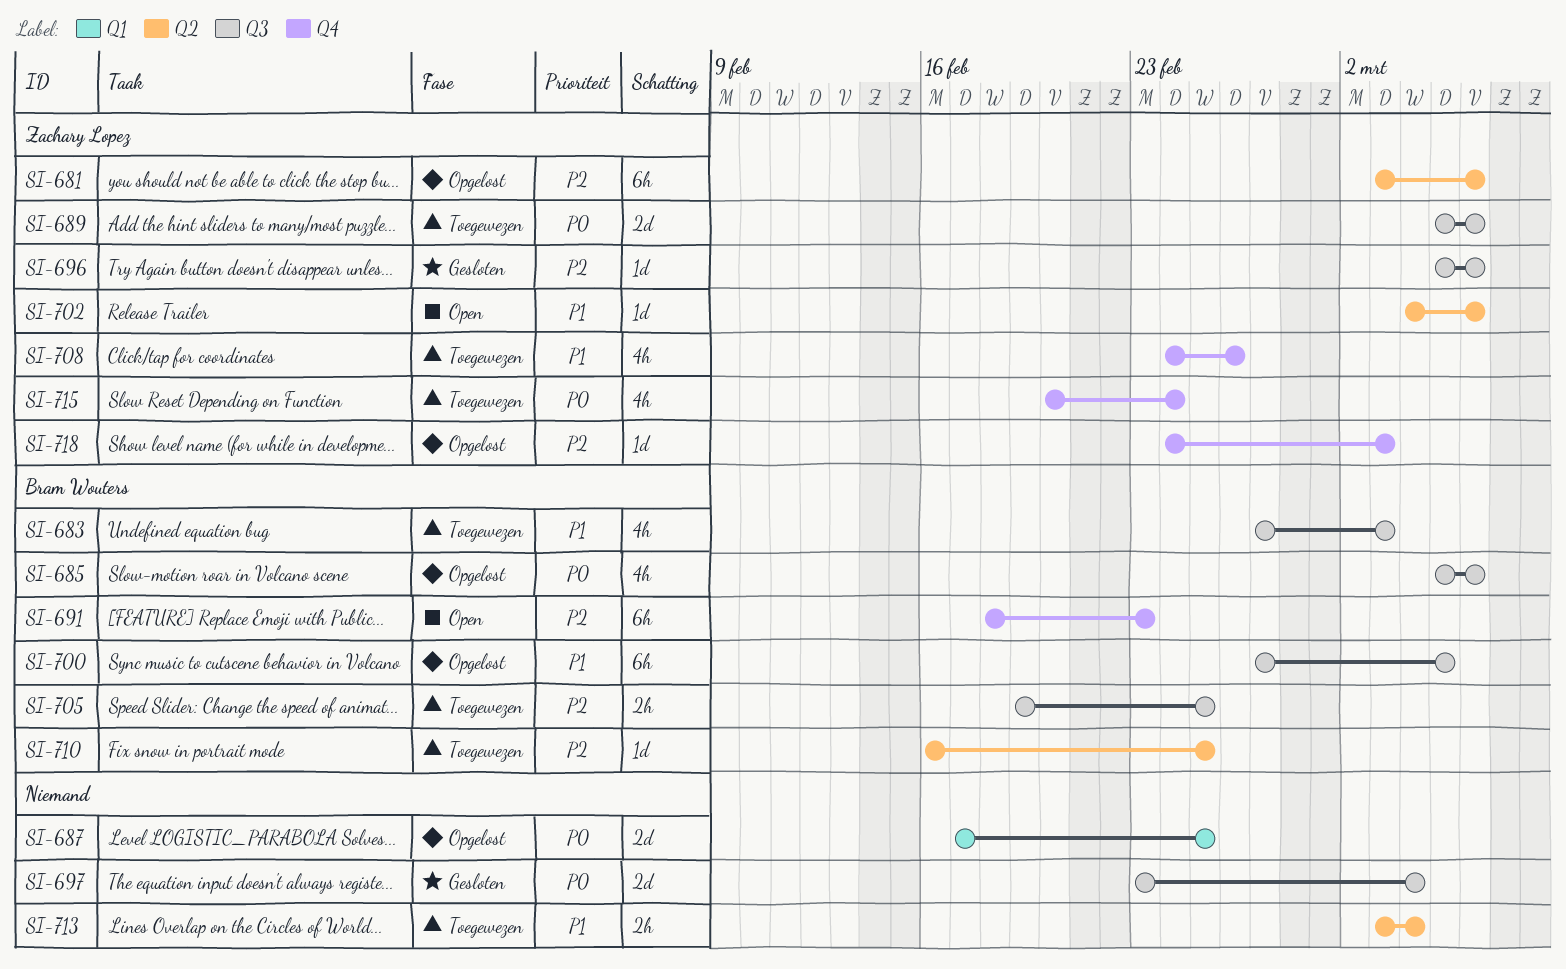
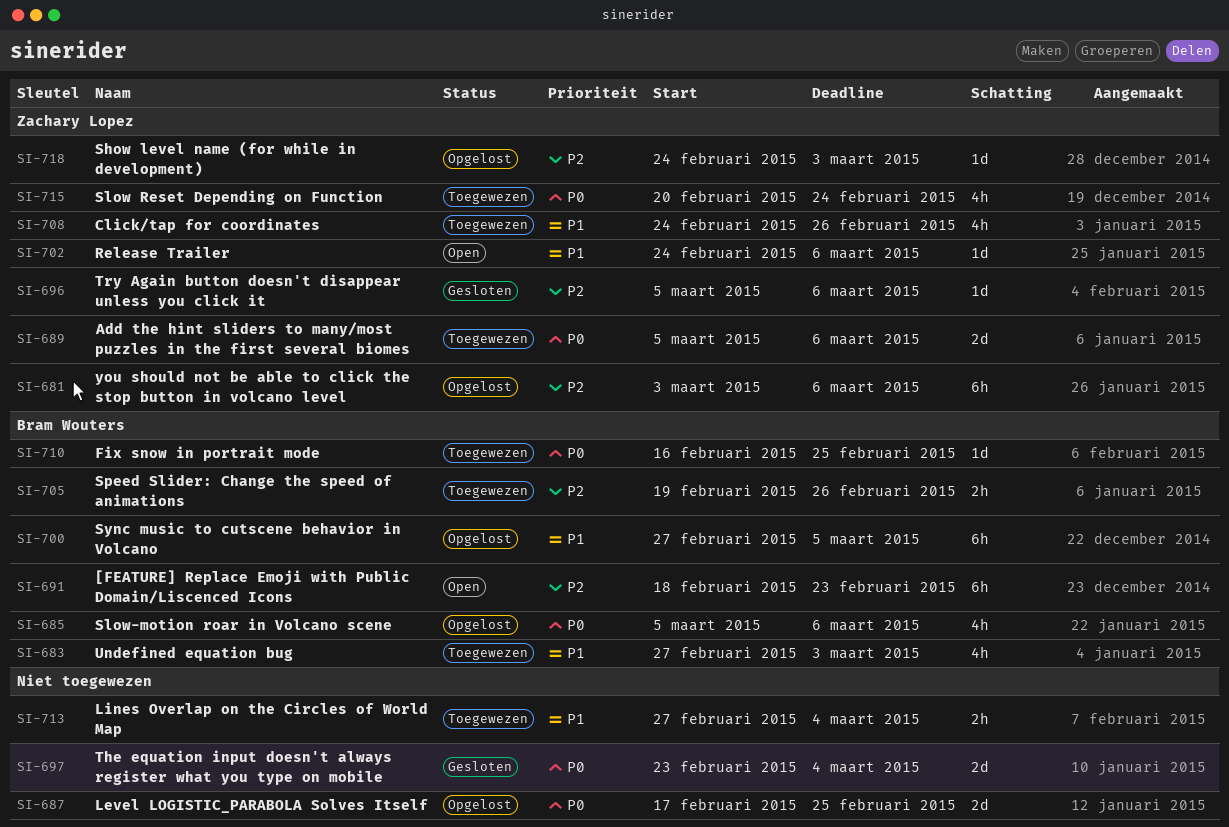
SI-702, start: Mar 4 -> Feb 24
SI-705, due: Feb 25 -> Feb 26
SI-710, priority: P2 -> P0
SI-713, start: Mar 3 -> Feb 27

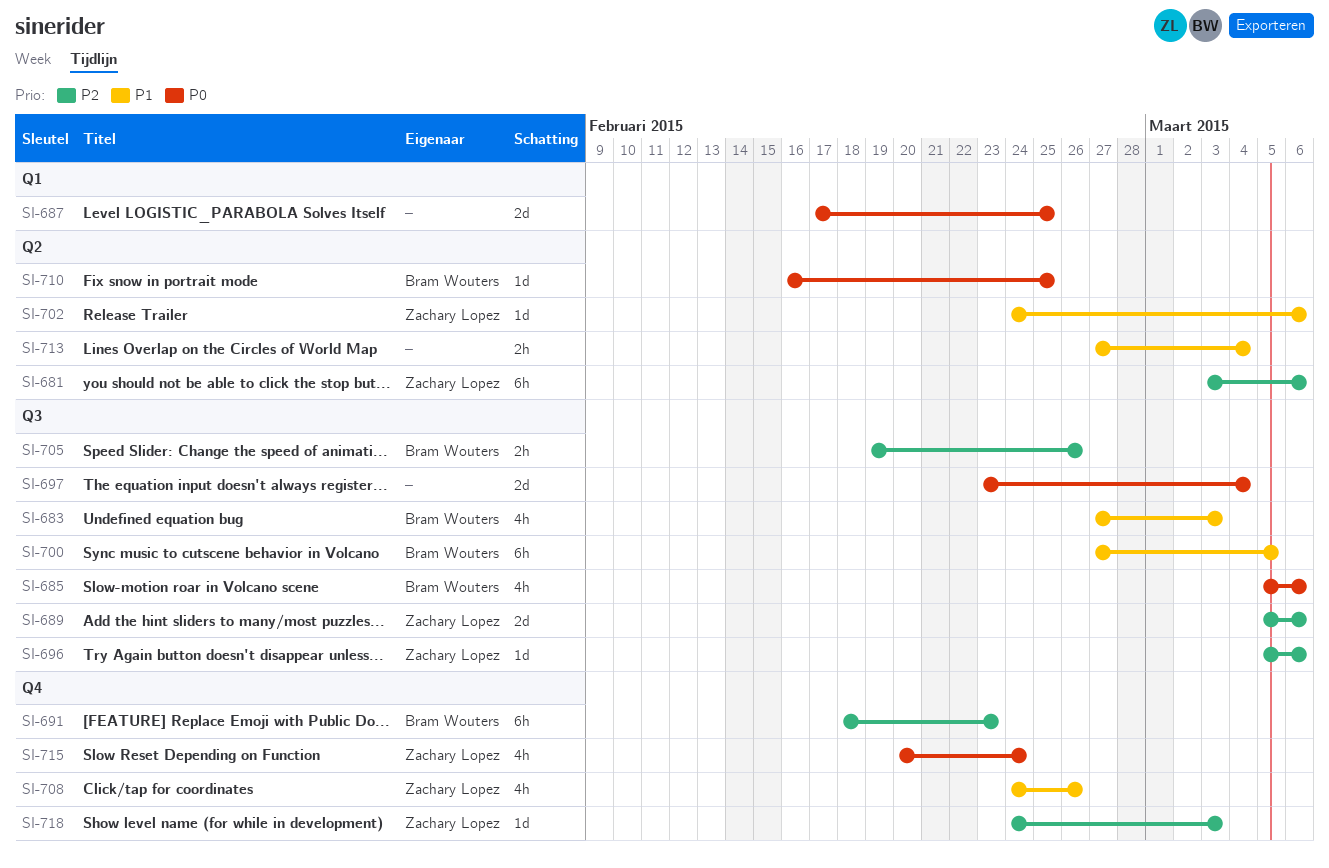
SI-689, priority: P0 -> P2

